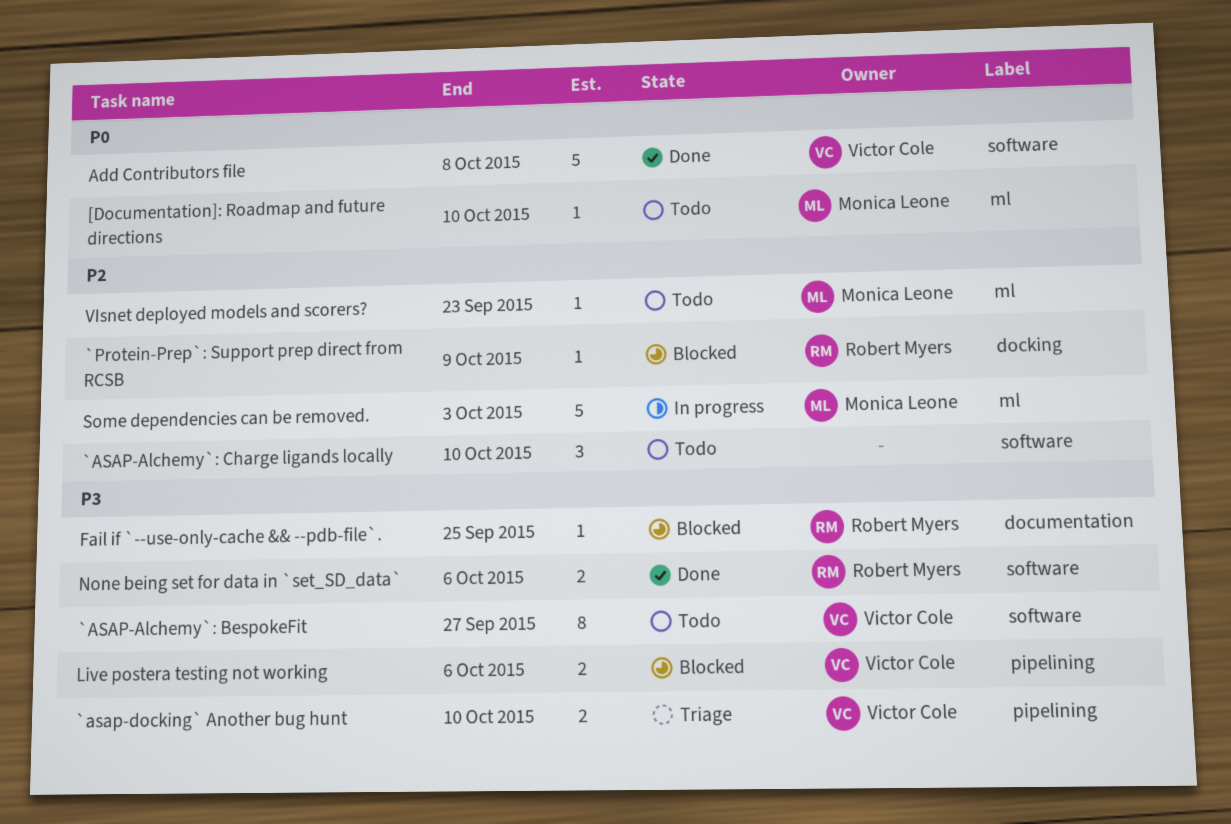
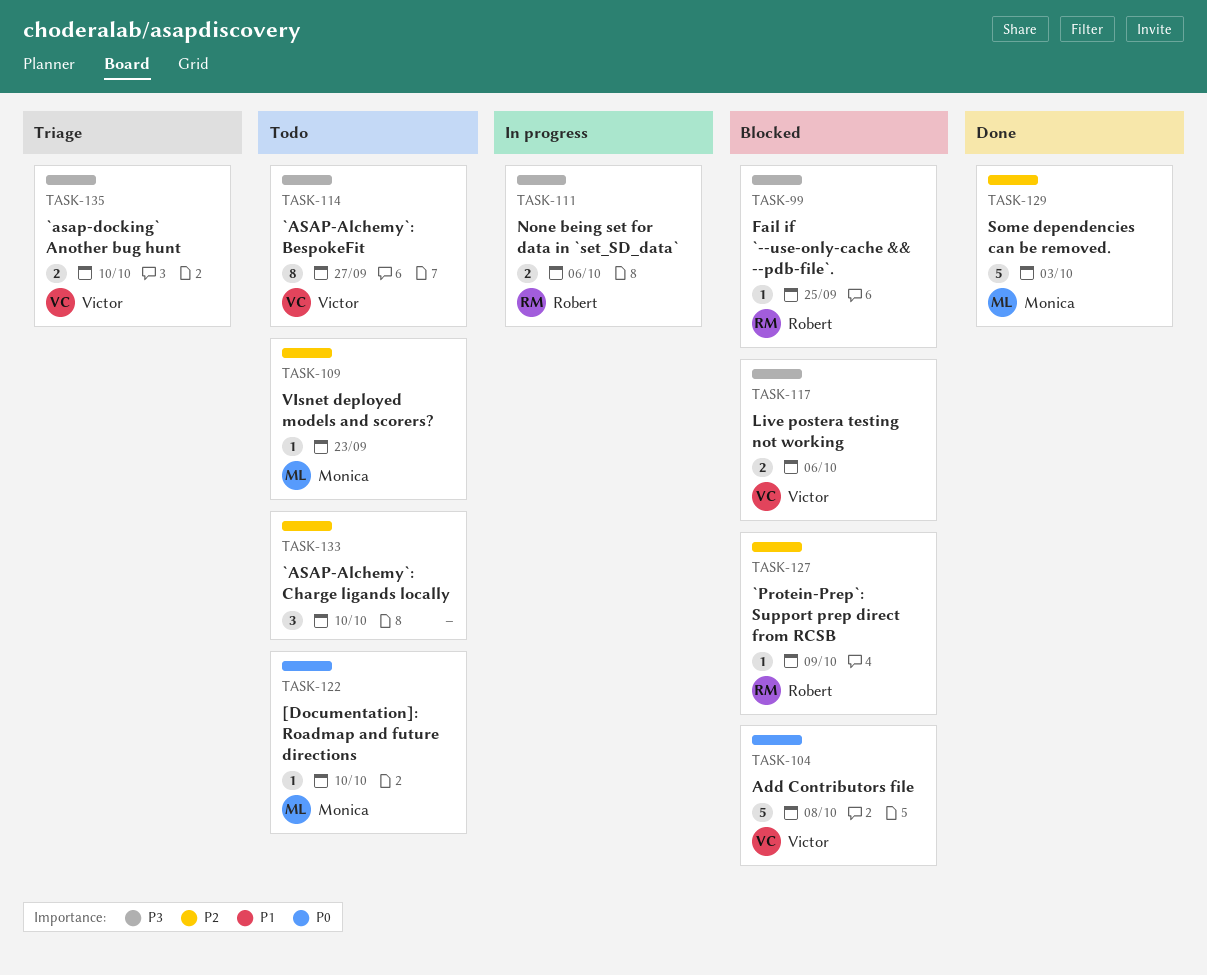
Add Contributors file, status: Done -> Blocked
None being set for data in `set_SD_data`, status: Done -> In progress
Some dependencies can be removed., status: In progress -> Done

